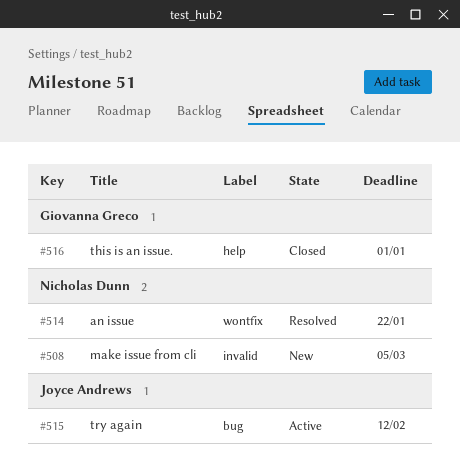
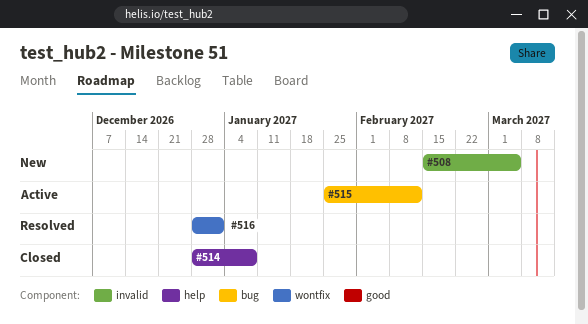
#514, status: Resolved -> Closed
#514, label: wontfix -> help
#514, due: Jan 22 -> Jan 8
#516, status: Closed -> Resolved
#516, label: help -> wontfix

